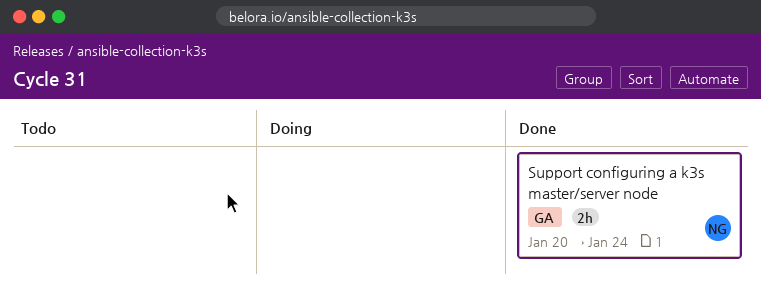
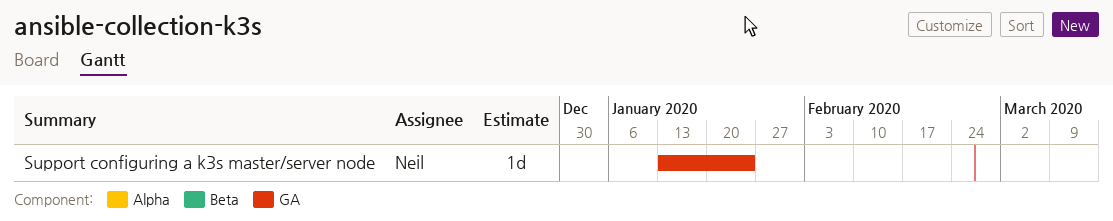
Support configuring a k3s master/server node, estimate: 2h -> 1d
Support configuring a k3s master/server node, start: Jan 20 -> Jan 13

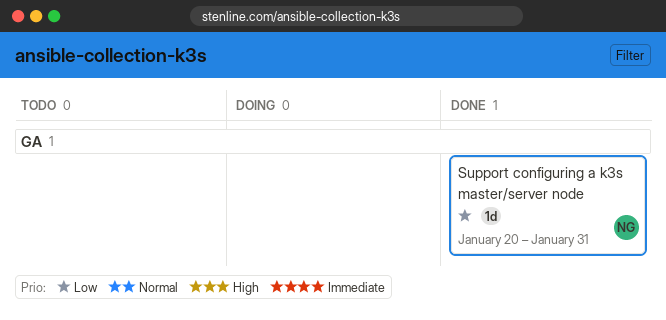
Support configuring a k3s master/server node, start: Jan 13 -> Jan 20
Support configuring a k3s master/server node, due: Jan 24 -> Jan 31

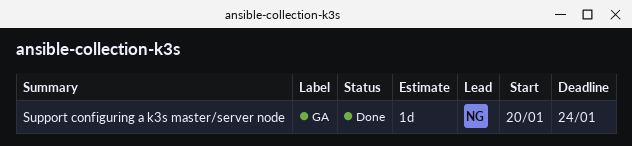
Support configuring a k3s master/server node, due: Jan 31 -> Jan 24

